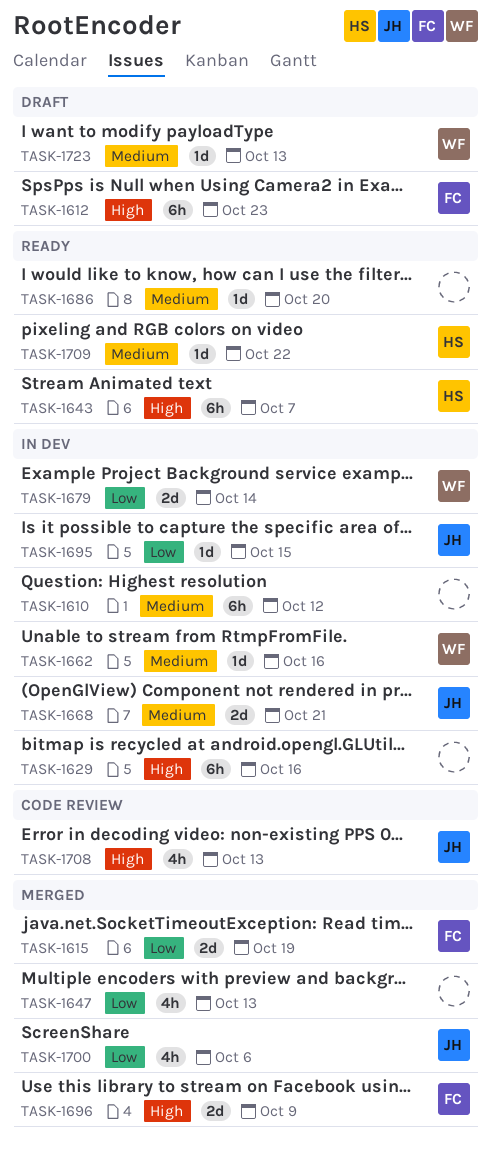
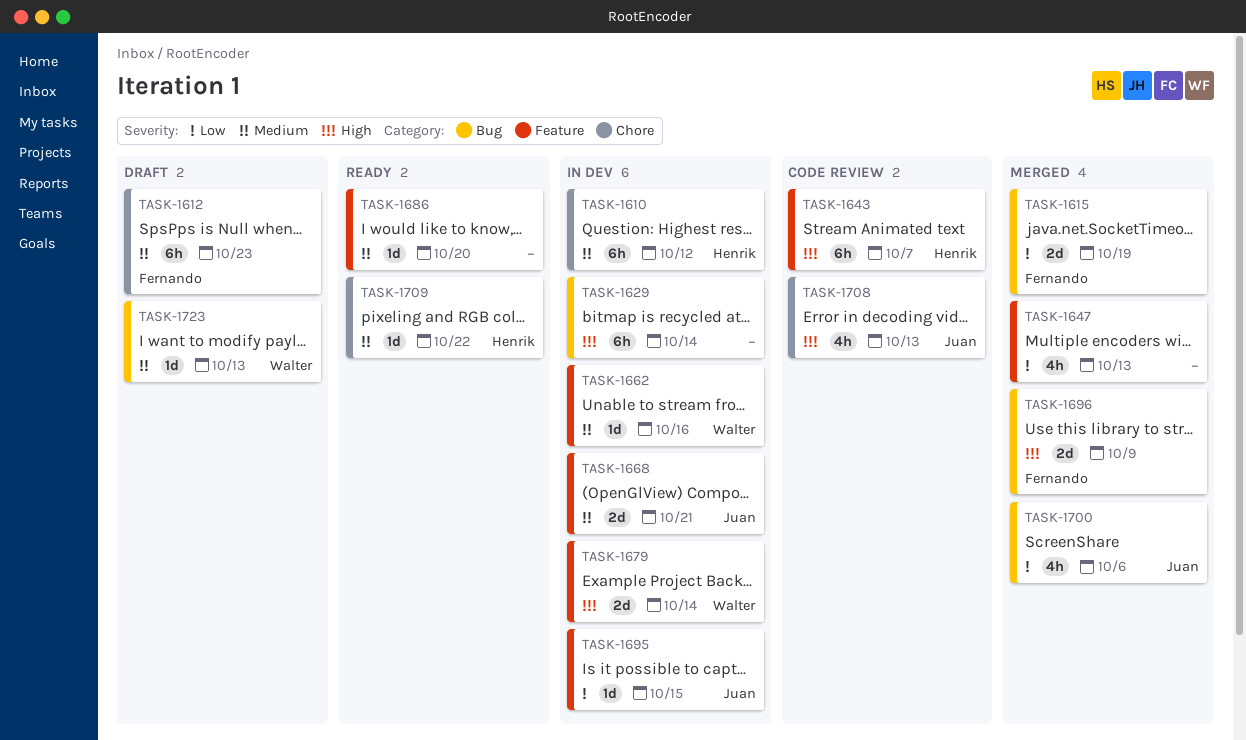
TASK-1610, owner: none -> Henrik
TASK-1612, priority: High -> Medium
TASK-1629, due: Oct 16 -> Oct 14
TASK-1643, status: Ready -> Code review
TASK-1679, priority: Low -> High

